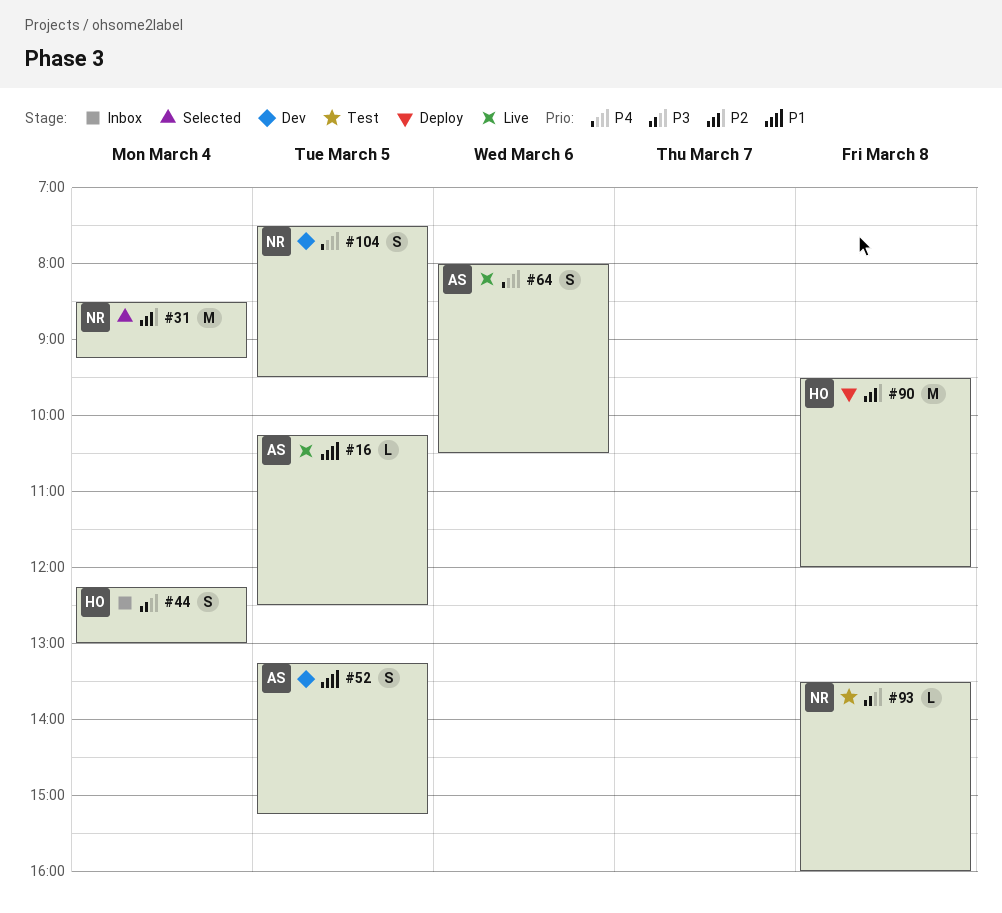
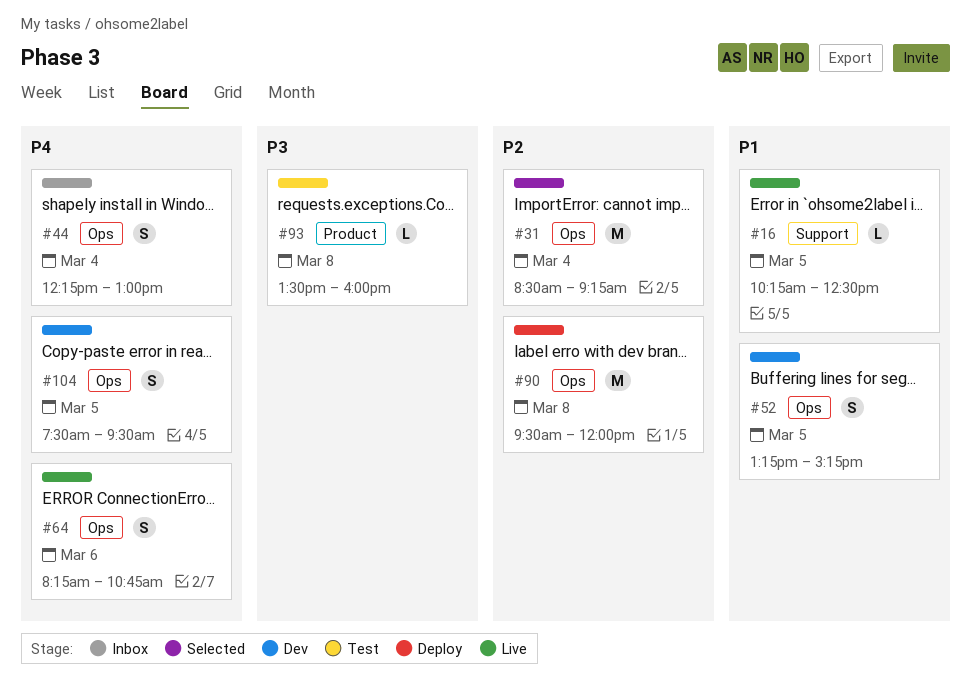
#44, priority: P3 -> P4
#64, begins: 08:00 -> 08:15
#64, ends: 10:30 -> 10:45

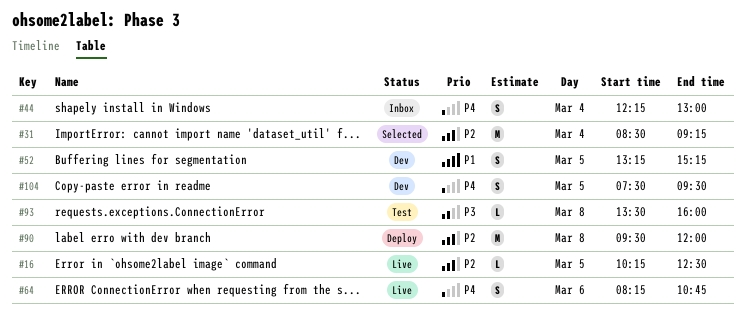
#16, priority: P1 -> P2

